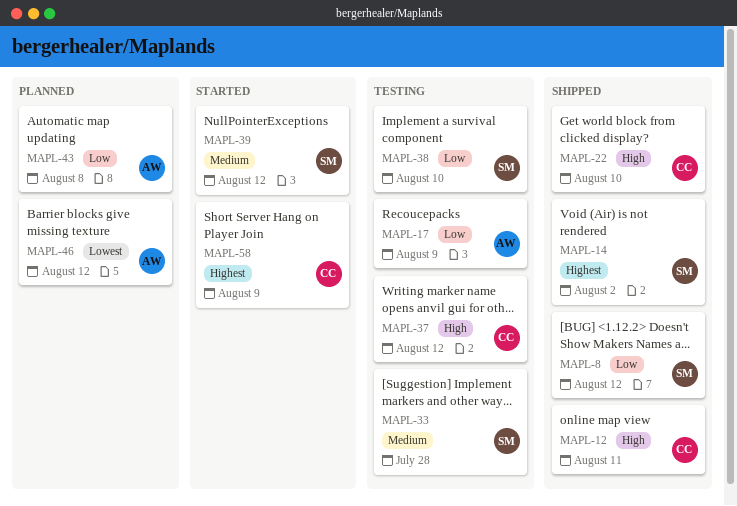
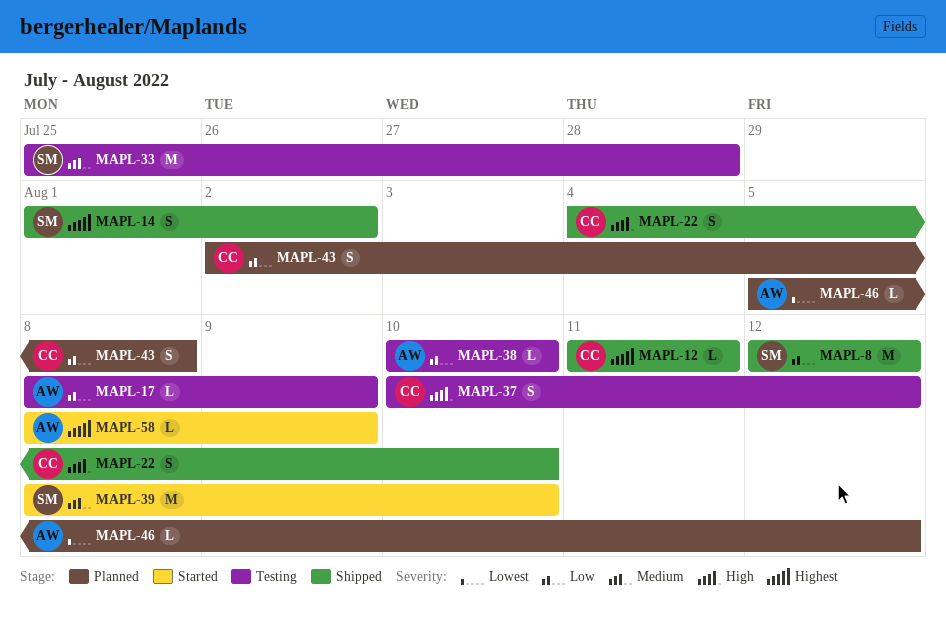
MAPL-12, priority: High -> Highest
MAPL-38, owner: SM -> AW
MAPL-39, due: Aug 12 -> Aug 10
MAPL-43, owner: AW -> CC
MAPL-58, owner: CC -> AW

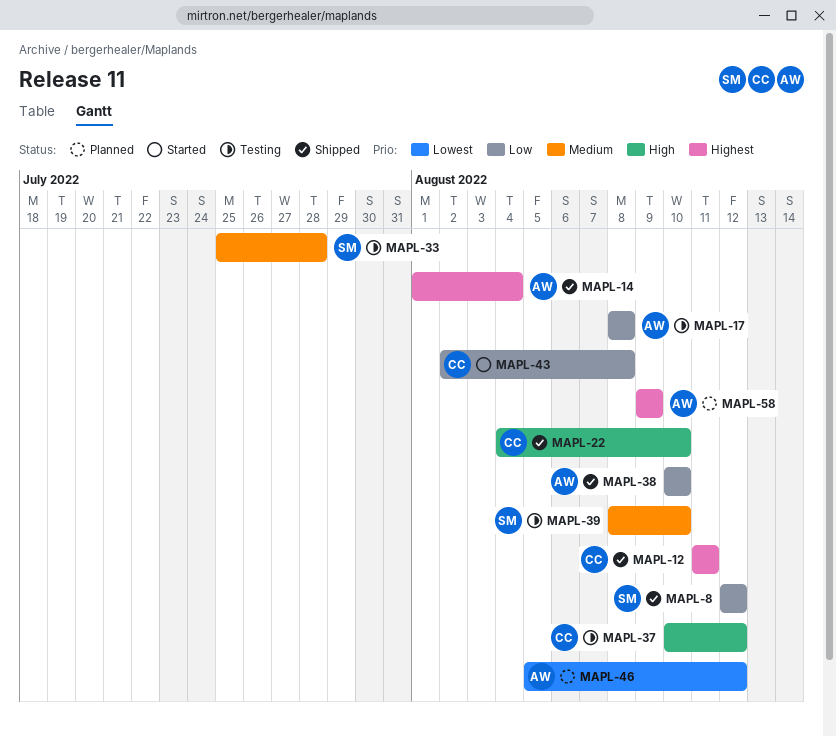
MAPL-14, owner: SM -> AW
MAPL-14, due: Aug 2 -> Aug 4
MAPL-17, due: Aug 9 -> Aug 8
MAPL-38, status: Testing -> Shipped
MAPL-39, status: Started -> Testing
MAPL-43, status: Planned -> Started
MAPL-58, status: Started -> Planned
MAPL-58, start: Aug 8 -> Aug 9

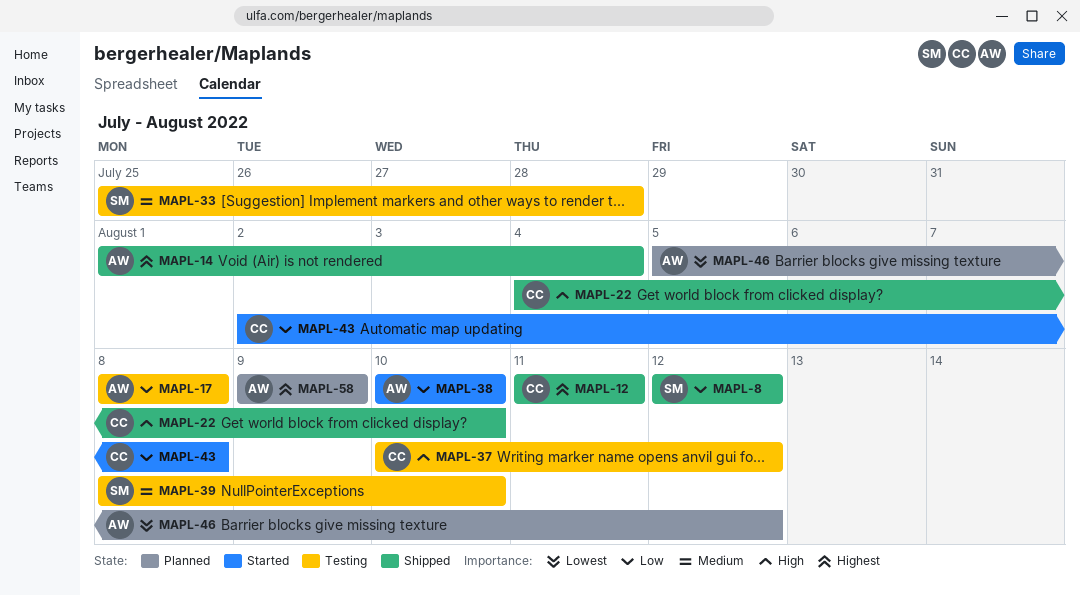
MAPL-38, status: Shipped -> Started

